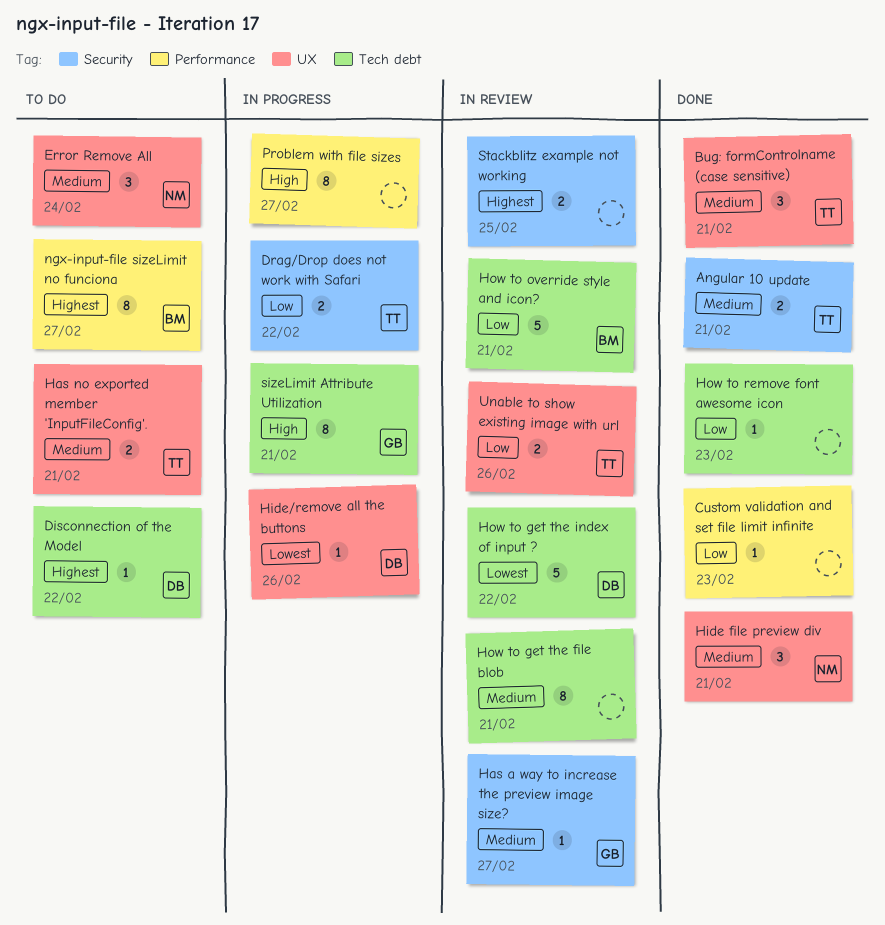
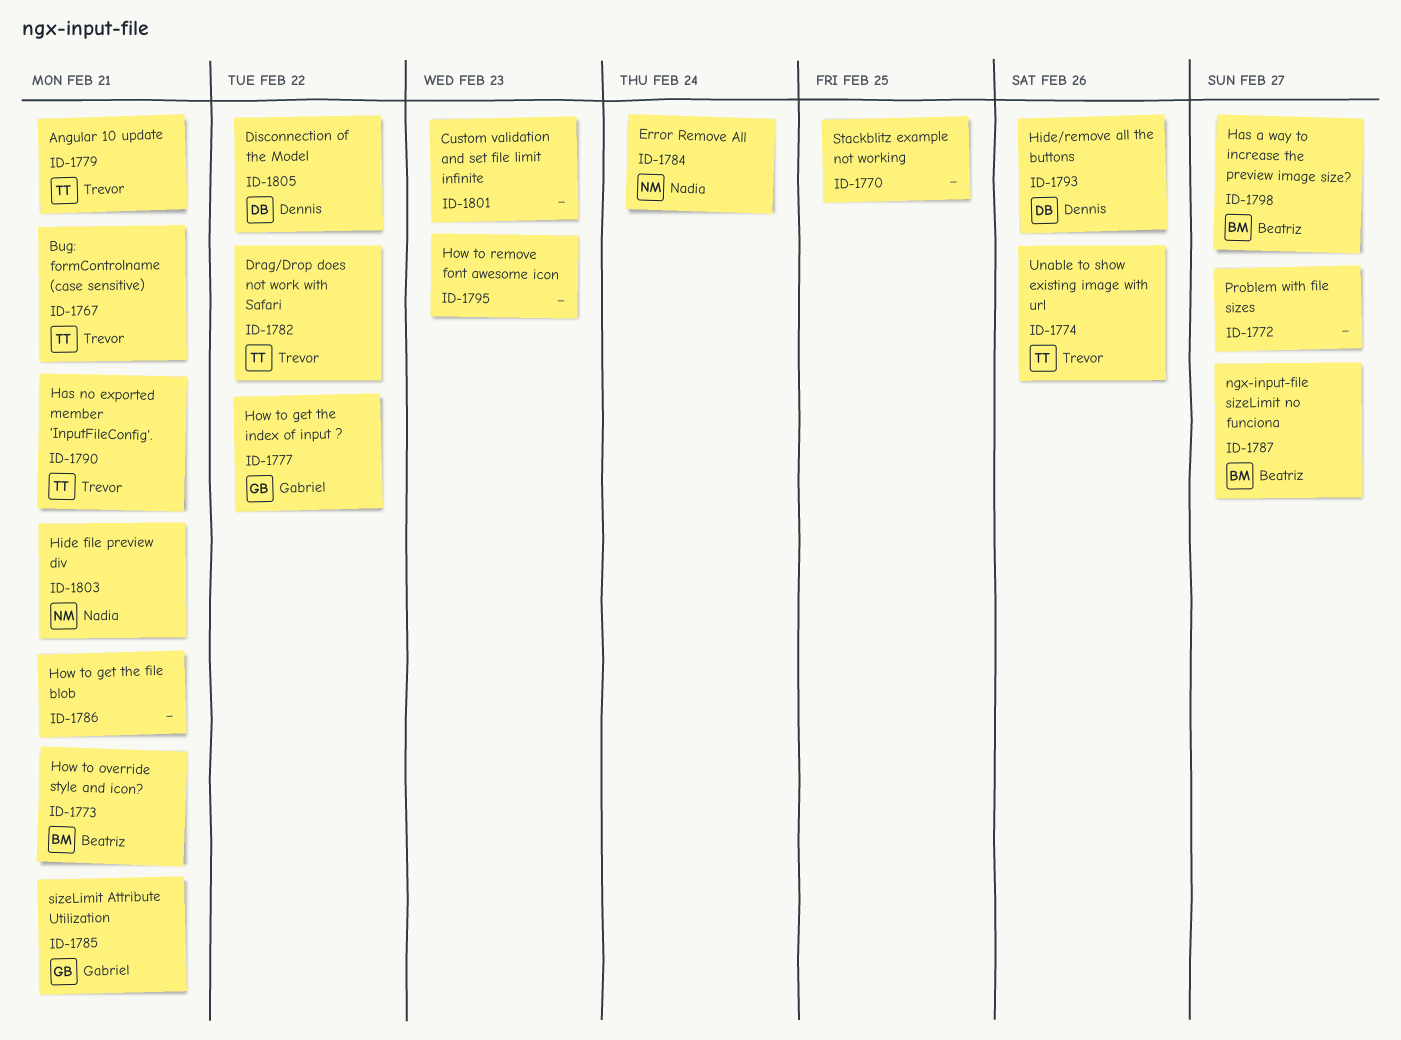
Has a way to increase the preview image size?, owner: Gabriel -> Beatriz
How to get the index of input ?, owner: Dennis -> Gabriel

